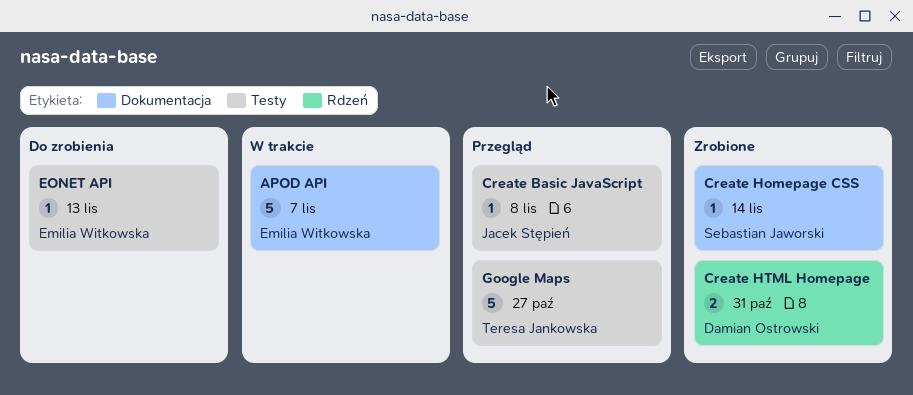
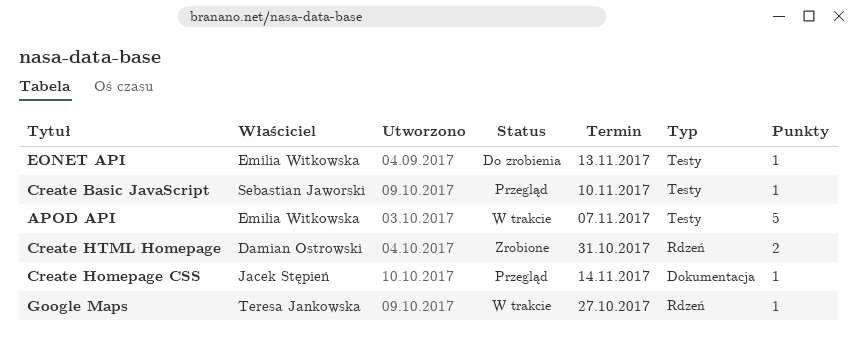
APOD API, label: Dokumentacja -> Testy
Create Basic JavaScript, owner: Jacek Stępień -> Sebastian Jaworski
Create Basic JavaScript, due: Nov 8 -> Nov 10
Create Homepage CSS, status: Zrobione -> Przegląd
Create Homepage CSS, owner: Sebastian Jaworski -> Jacek Stępień
Google Maps, status: Przegląd -> W trakcie
Google Maps, label: Testy -> Rdzeń
Google Maps, estimate: 5 -> 1

